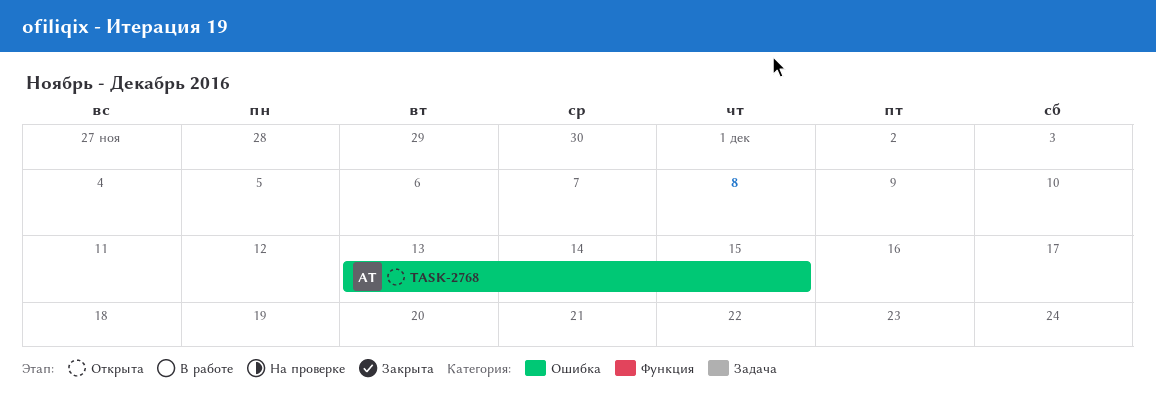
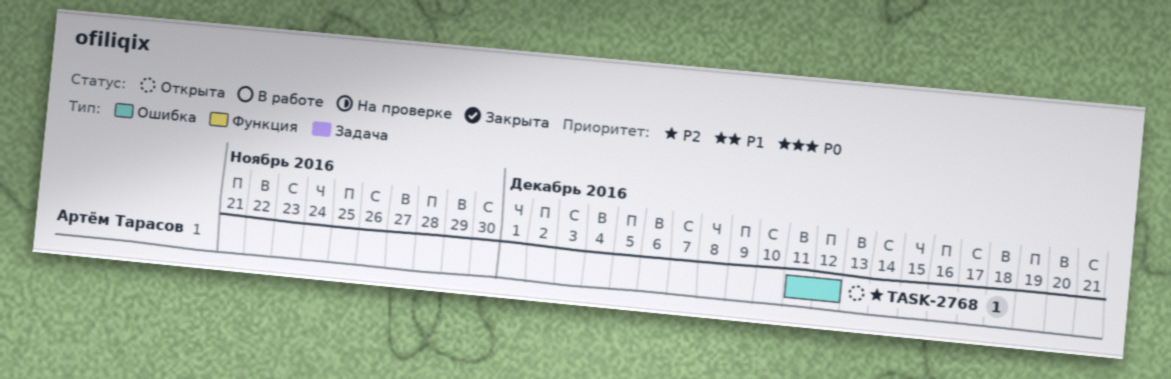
TASK-2768, start: Dec 13 -> Dec 11
TASK-2768, due: Dec 15 -> Dec 12

